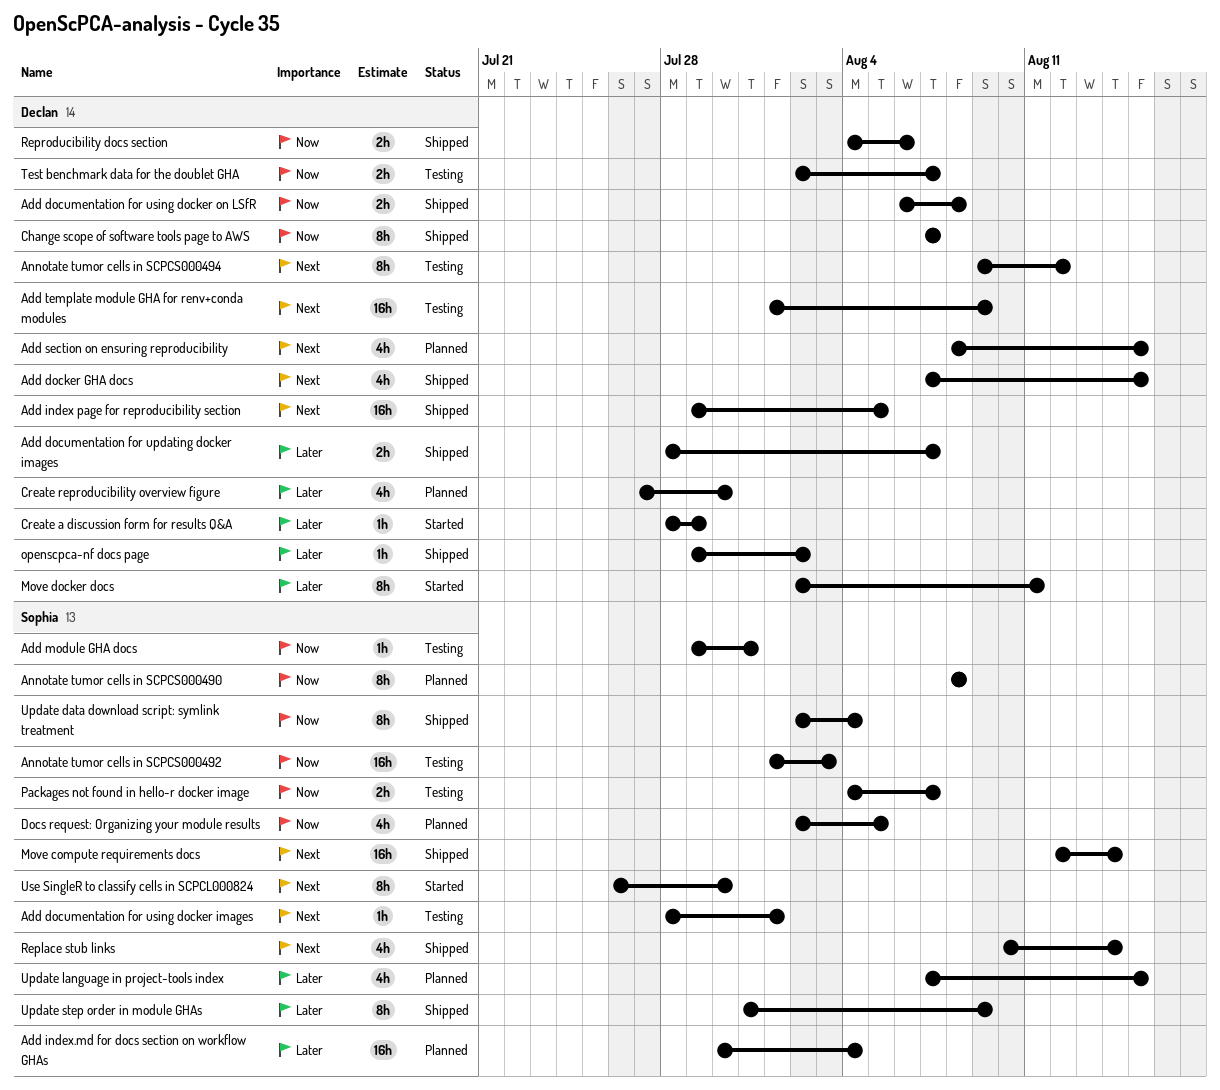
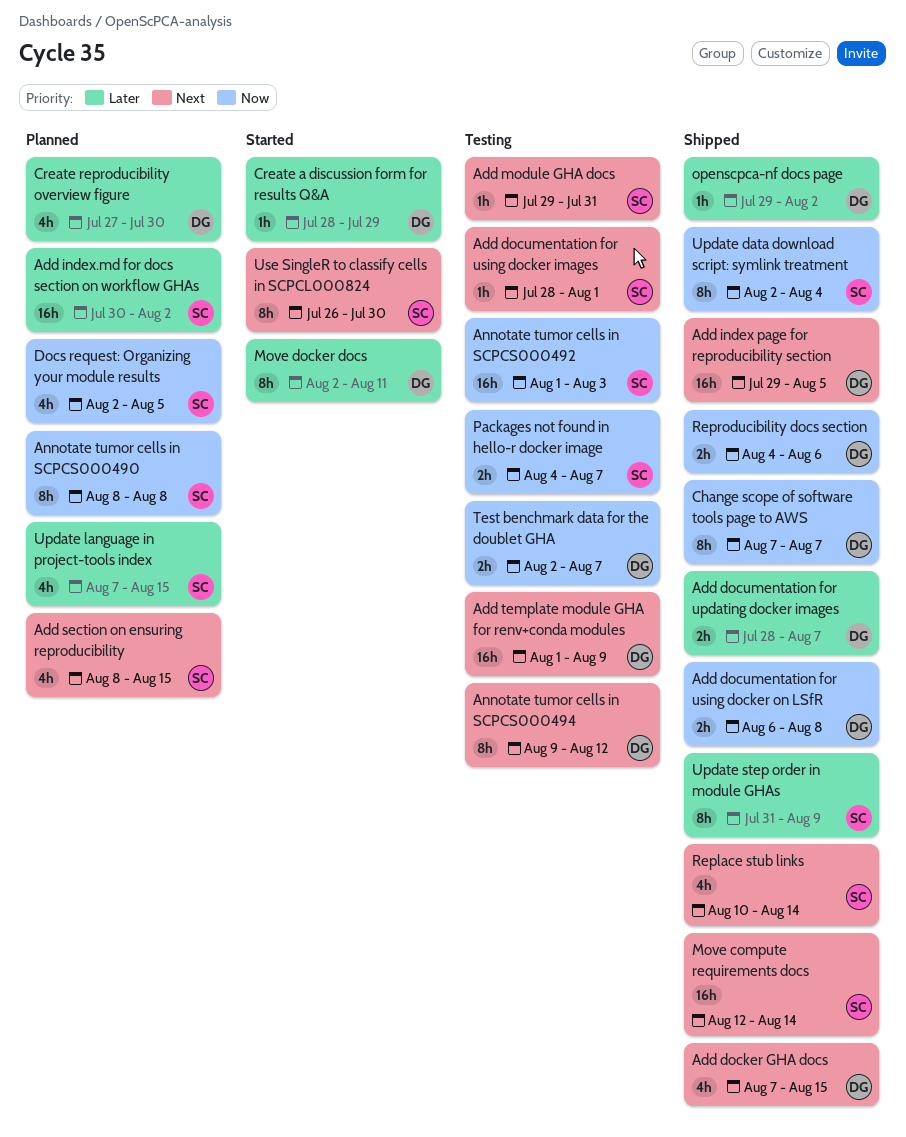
Add index.md for docs section on workflow GHAs, due: Aug 4 -> Aug 2
Add module GHA docs, priority: Now -> Next
Add section on ensuring reproducibility, owner: Declan -> Sophia

